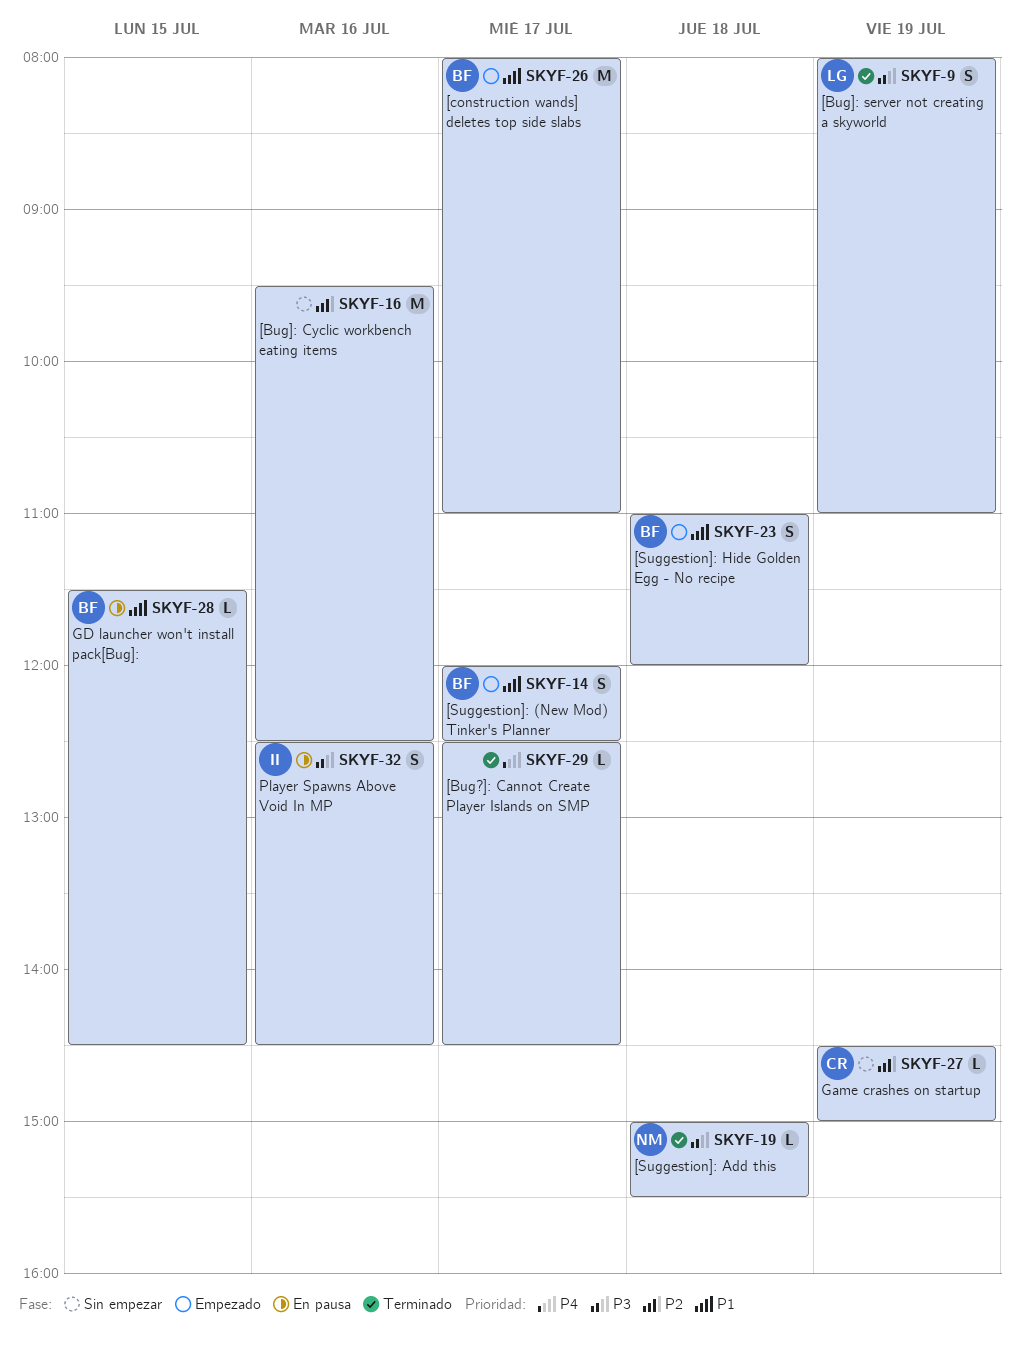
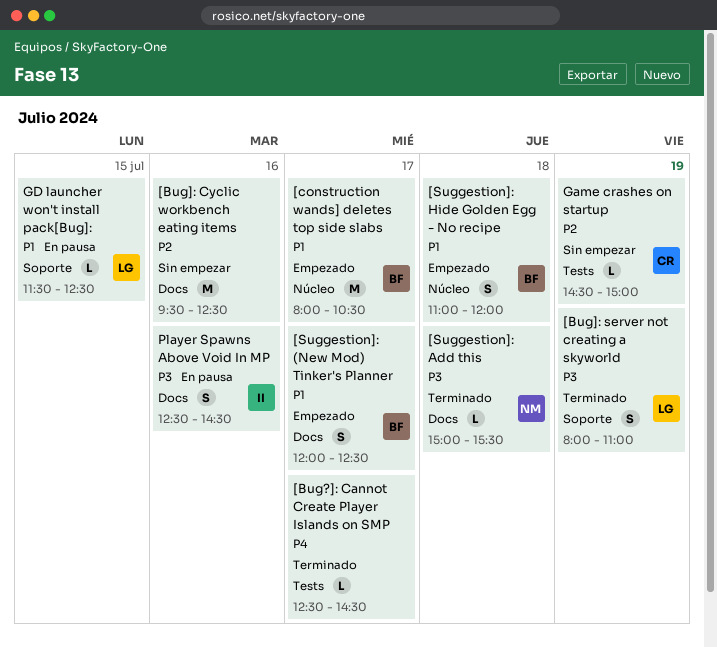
[construction wands] deletes top side slabs, ends: 11:00 -> 10:30
GD launcher won't install pack[Bug]:, owner: BF -> LG
GD launcher won't install pack[Bug]:, ends: 14:30 -> 12:30

